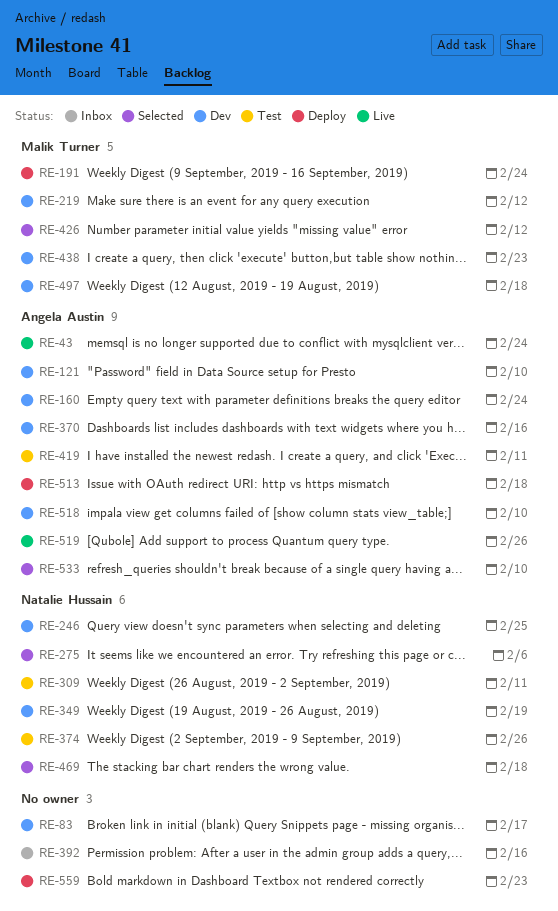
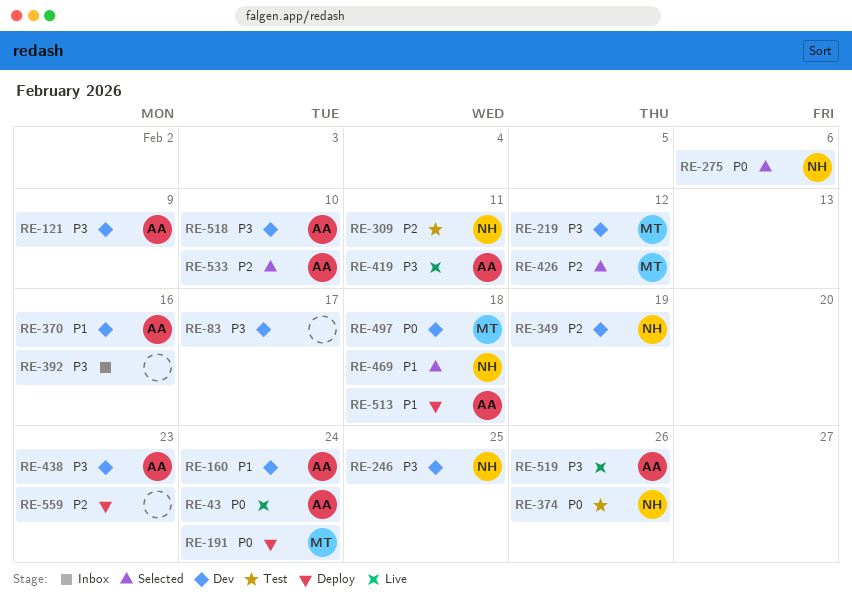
RE-121, due: Feb 10 -> Feb 9
RE-419, status: Test -> Live
RE-438, owner: Malik Turner -> Angela Austin

